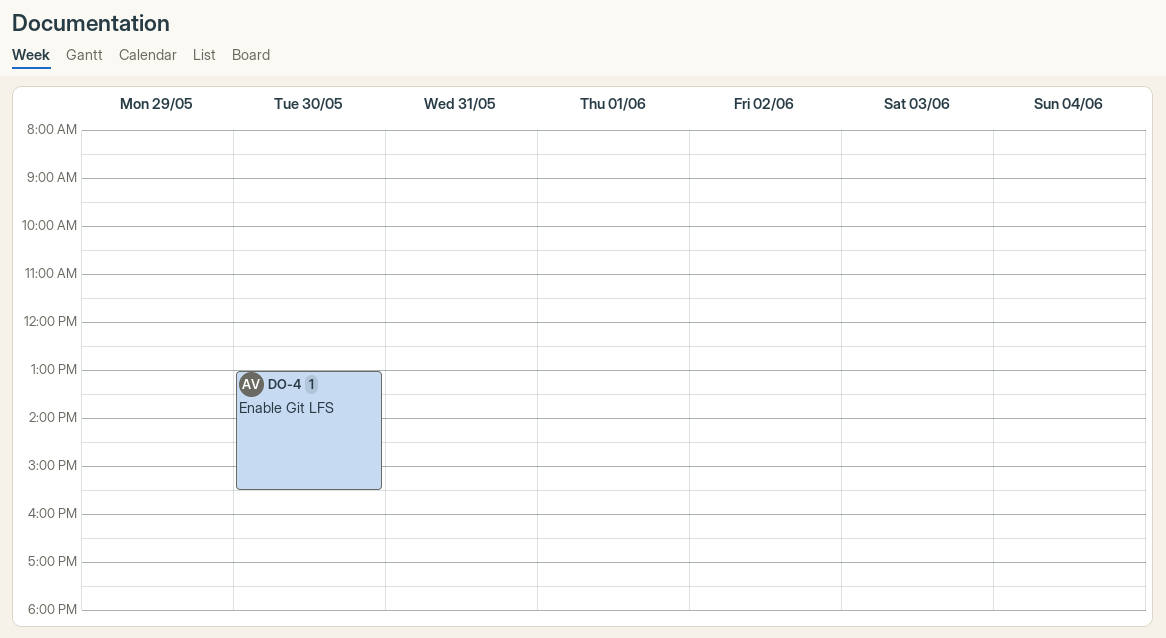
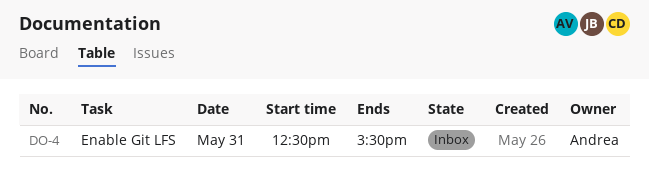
DO-4, day: May 30 -> May 31
DO-4, begins: 13:00 -> 12:30

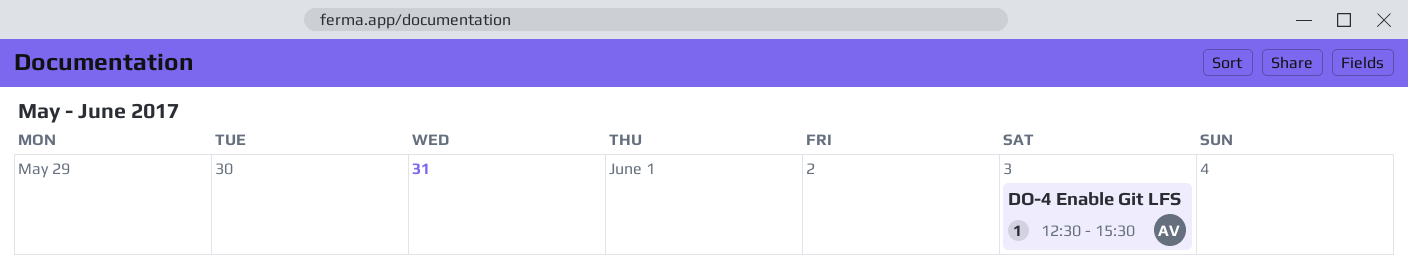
DO-4, day: May 31 -> Jun 3

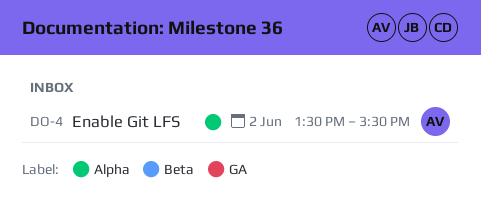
DO-4, day: Jun 3 -> Jun 2
DO-4, begins: 12:30 -> 13:30

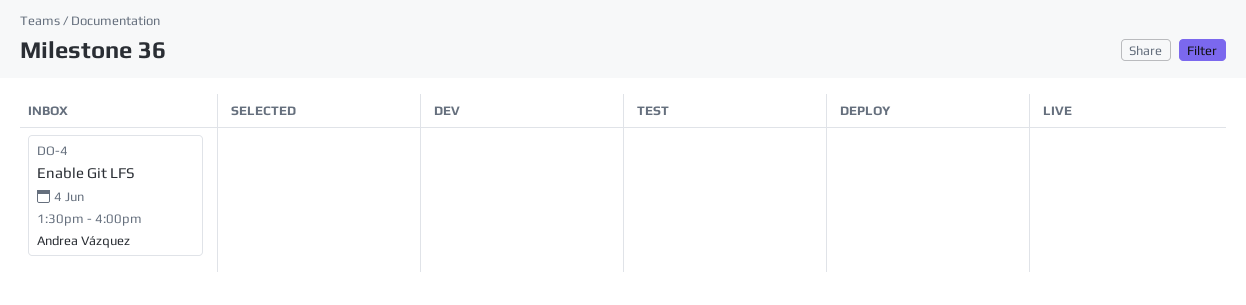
DO-4, day: Jun 2 -> Jun 4
DO-4, ends: 15:30 -> 16:00

